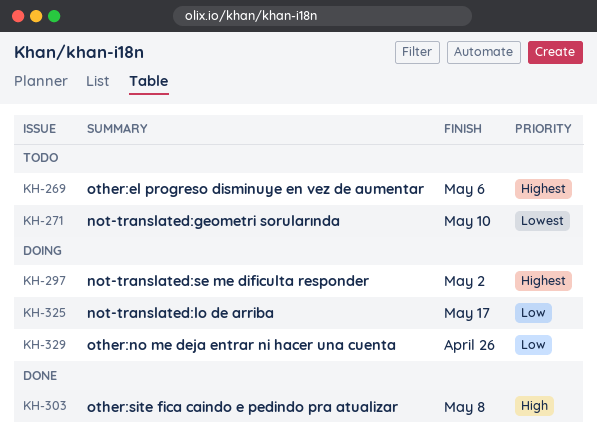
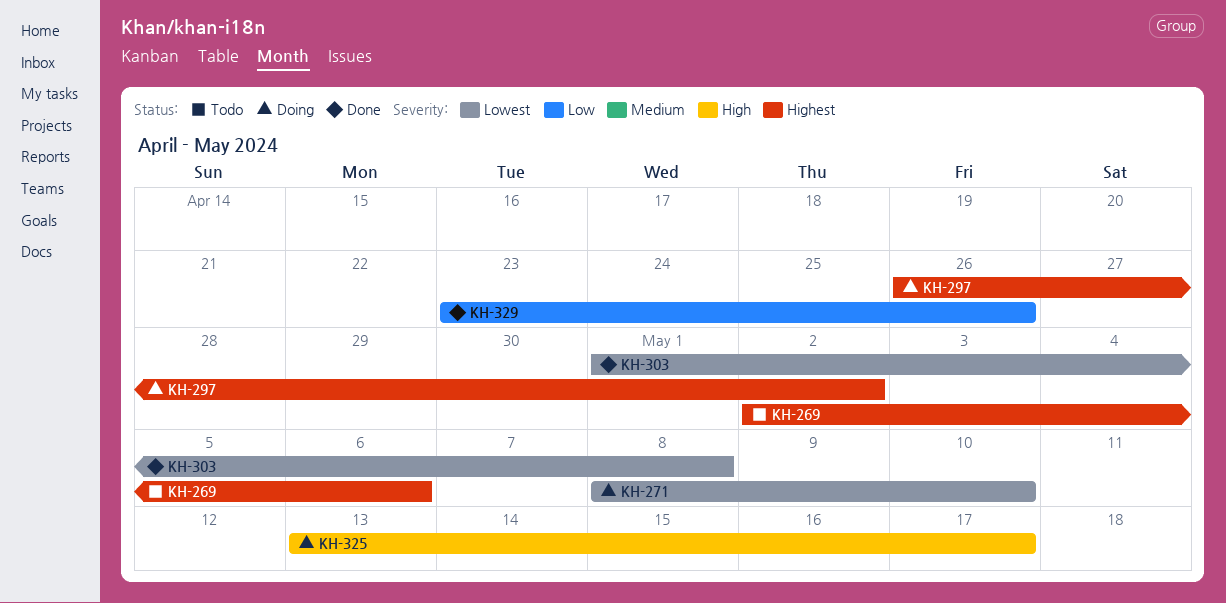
KH-271, status: Todo -> Doing
KH-303, priority: High -> Lowest
KH-325, priority: Low -> High
KH-329, status: Doing -> Done

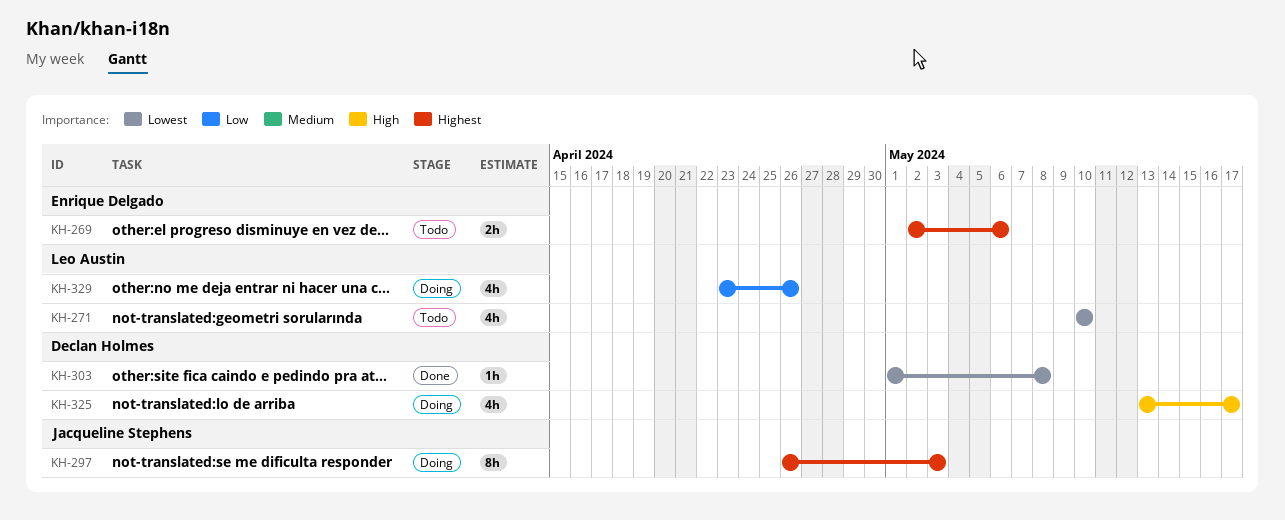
KH-271, status: Doing -> Todo
KH-271, start: May 8 -> May 10
KH-297, due: May 2 -> May 3
KH-329, status: Done -> Doing

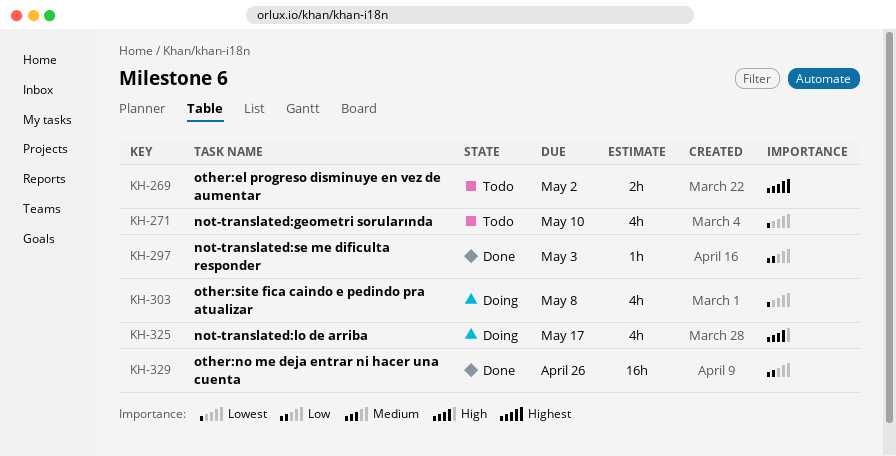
KH-269, due: May 6 -> May 2
KH-297, status: Doing -> Done
KH-297, priority: Highest -> Low
KH-297, estimate: 8h -> 1h
KH-303, status: Done -> Doing
KH-303, estimate: 1h -> 4h
KH-329, status: Doing -> Done
KH-329, estimate: 4h -> 16h

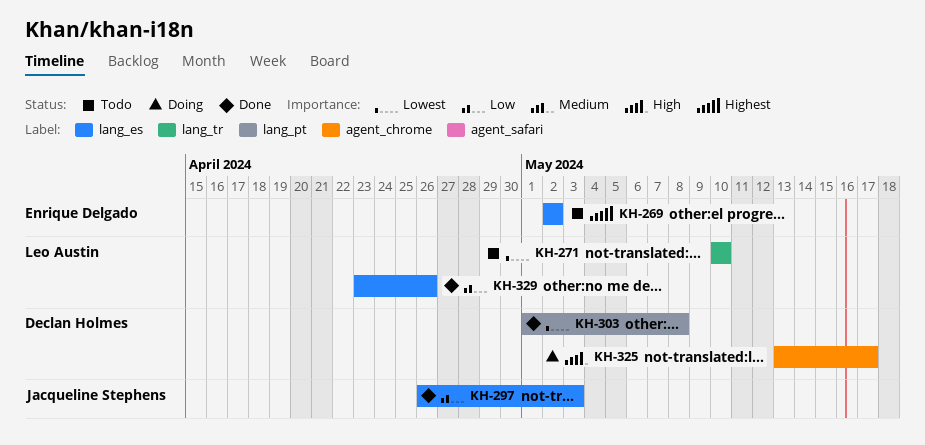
KH-303, status: Doing -> Done

